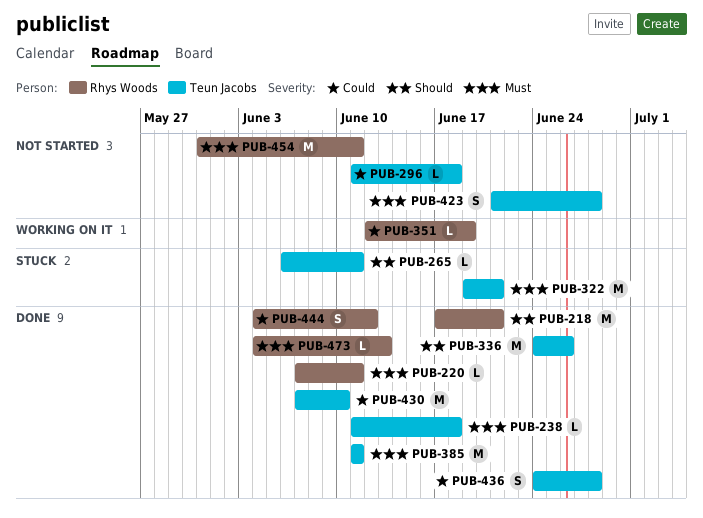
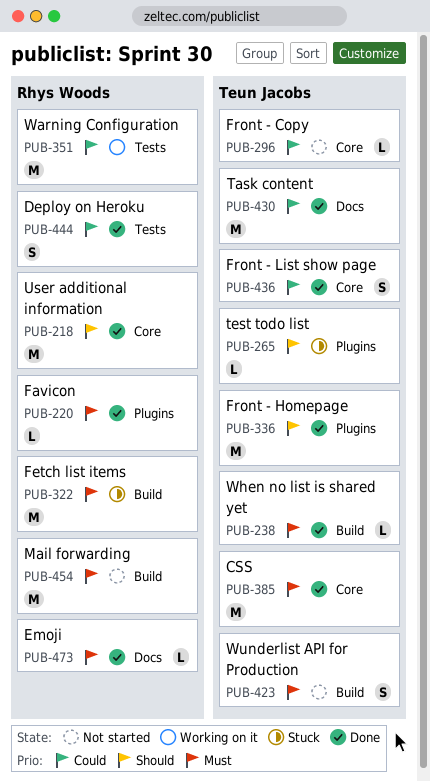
PUB-322, owner: Teun Jacobs -> Rhys Woods
PUB-351, estimate: L -> M

